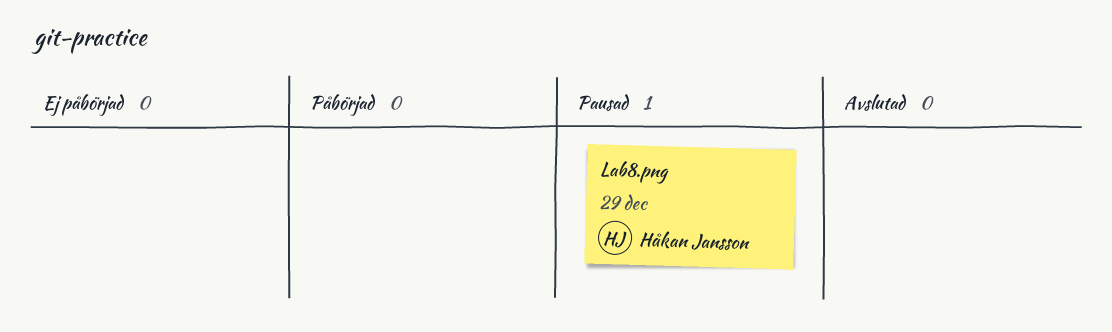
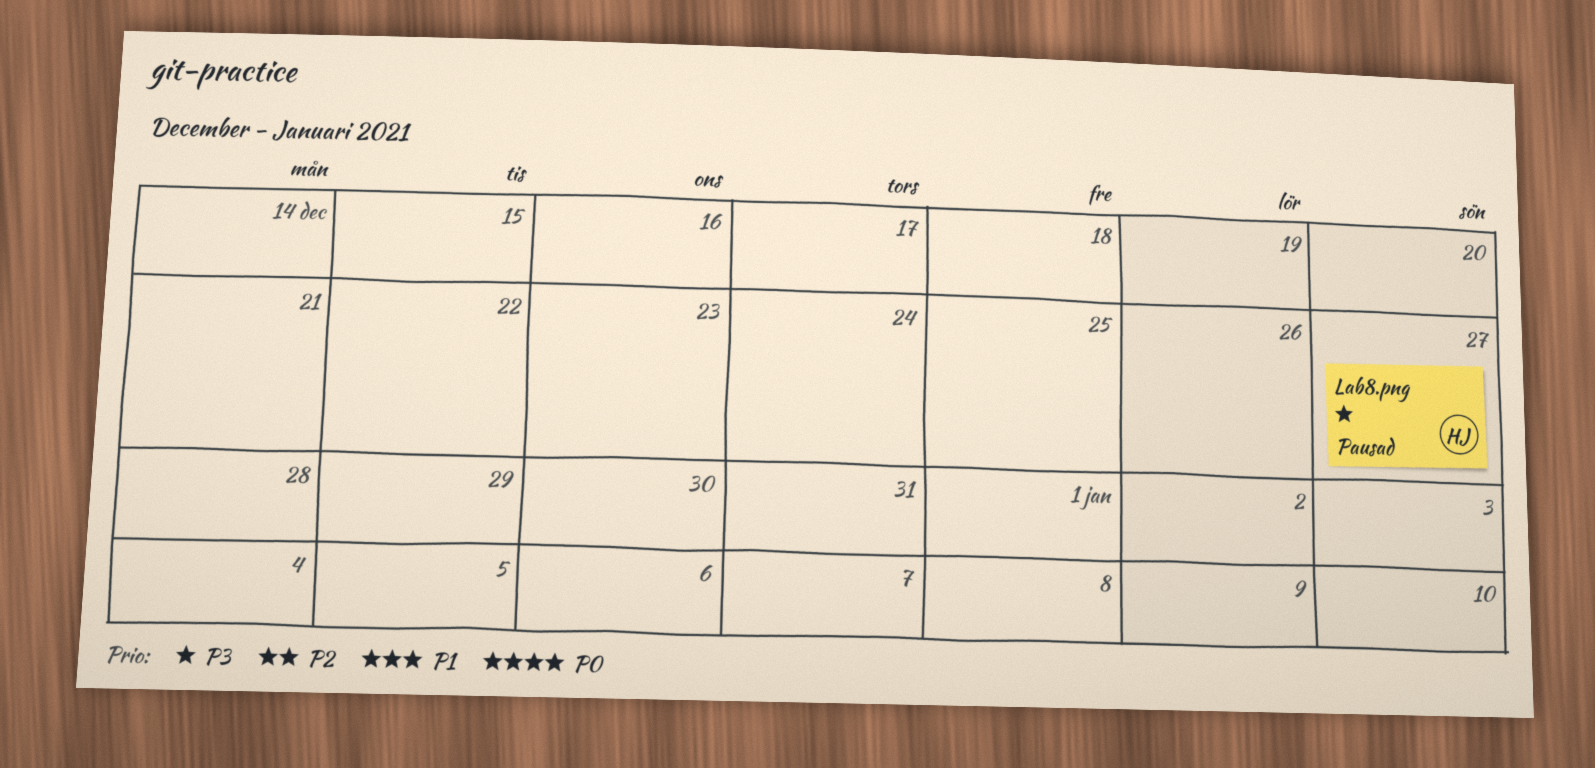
Lab8.png, due: Dec 29 -> Dec 27

